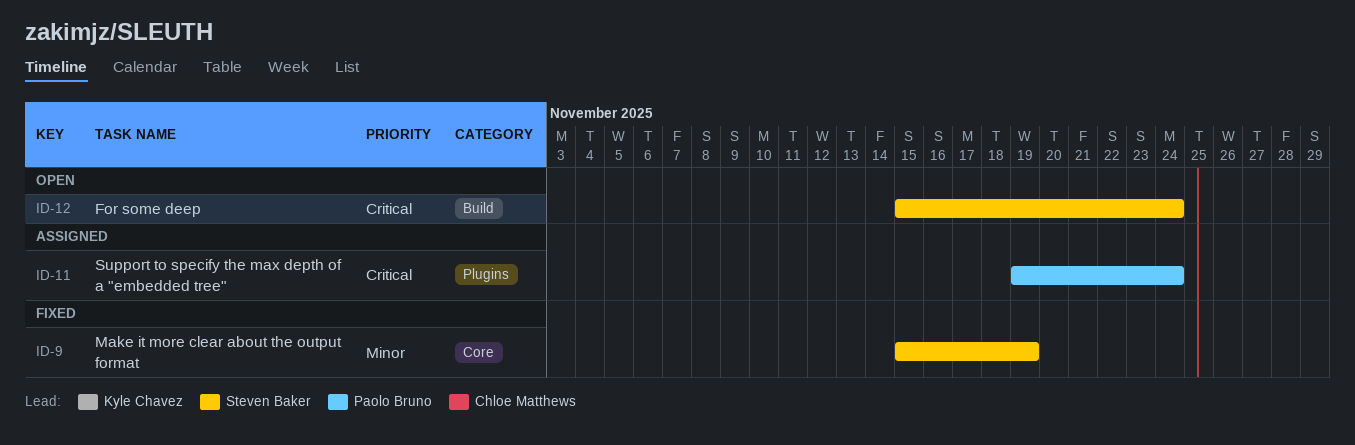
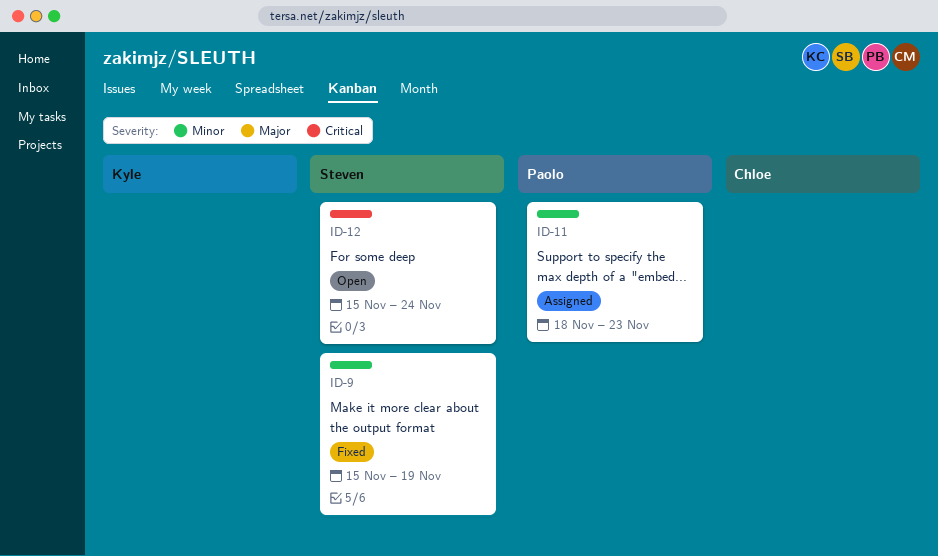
ID-11, priority: Critical -> Minor
ID-11, start: Nov 19 -> Nov 18
ID-11, due: Nov 24 -> Nov 23

